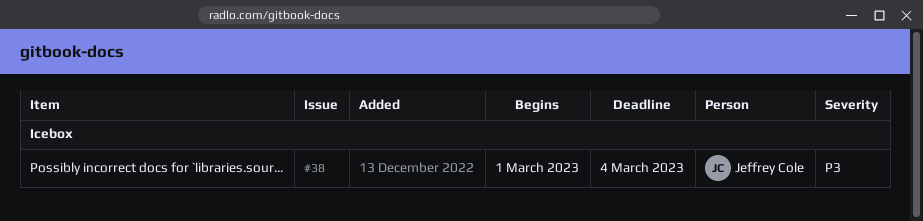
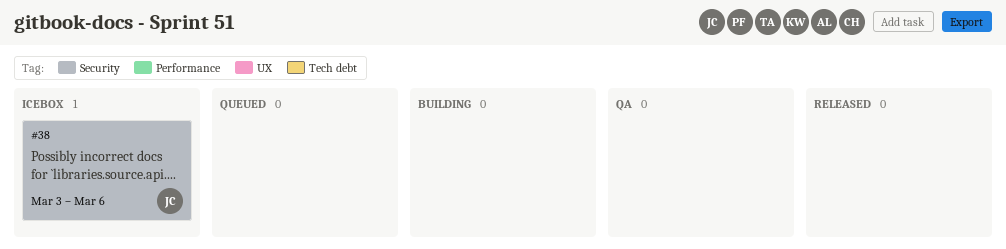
#38, start: Mar 1 -> Mar 3
#38, due: Mar 4 -> Mar 6

